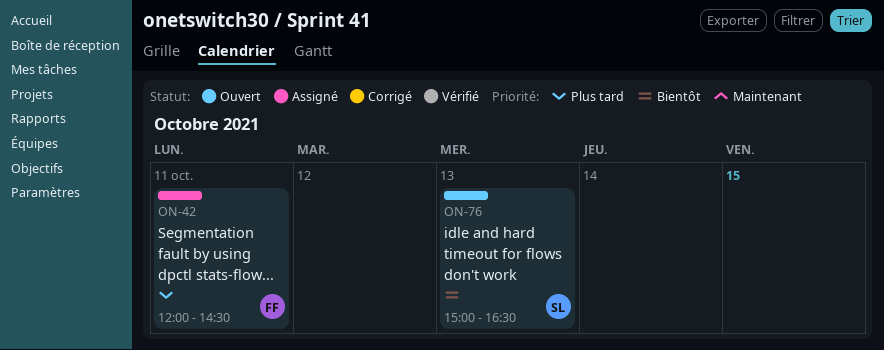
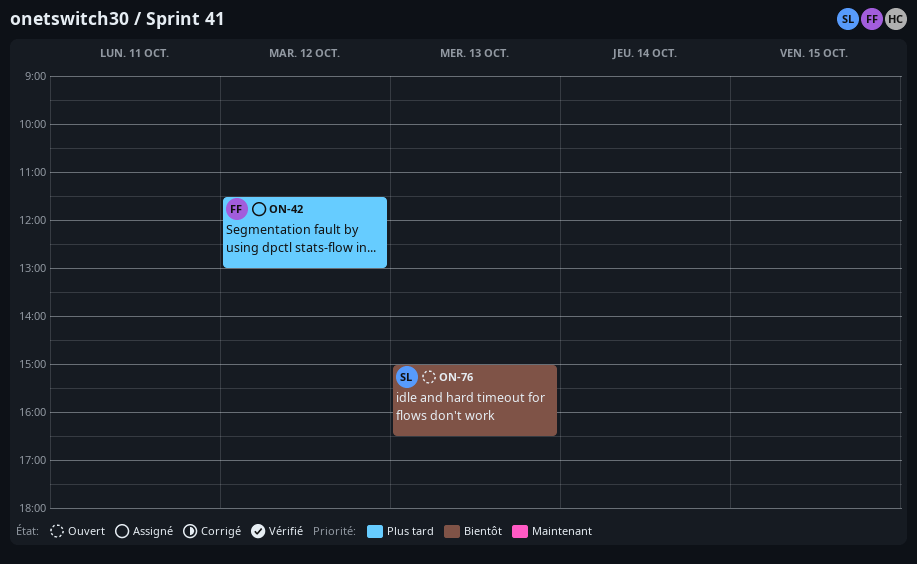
ON-42, day: Oct 11 -> Oct 12
ON-42, begins: 12:00 -> 11:30
ON-42, ends: 14:30 -> 13:00

